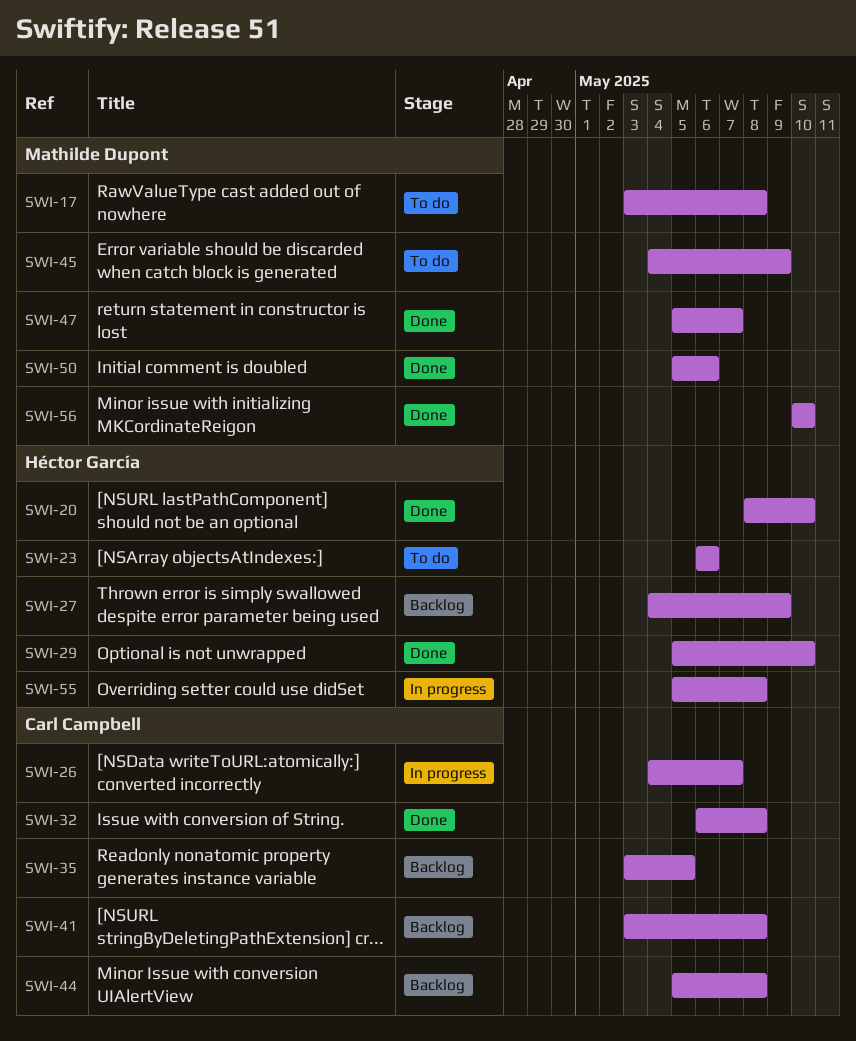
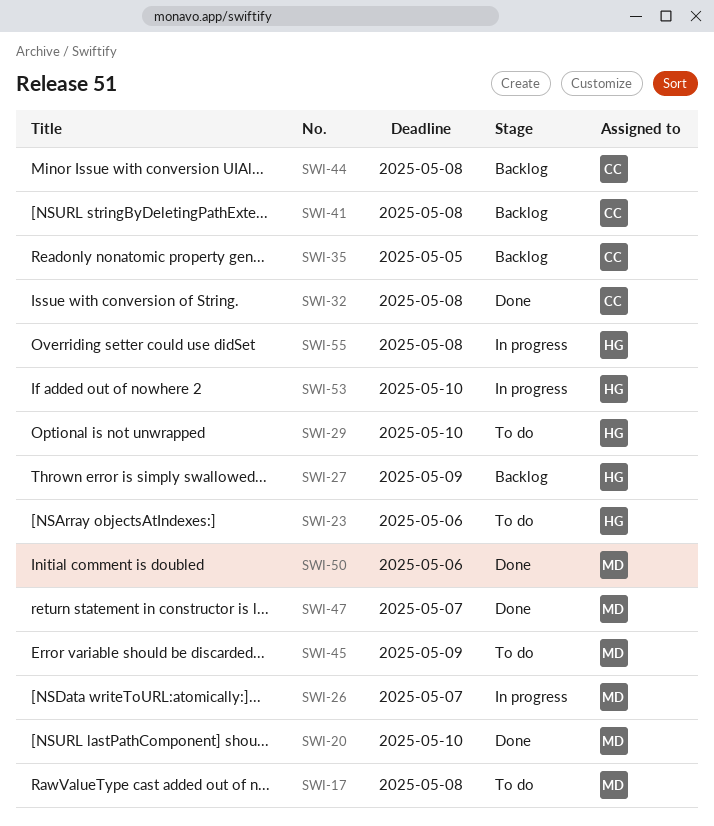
SWI-20, owner: Héctor García -> Mathilde Dupont
SWI-26, owner: Carl Campbell -> Mathilde Dupont
SWI-29, status: Done -> To do
SWI-53: none -> present
SWI-56: present -> none

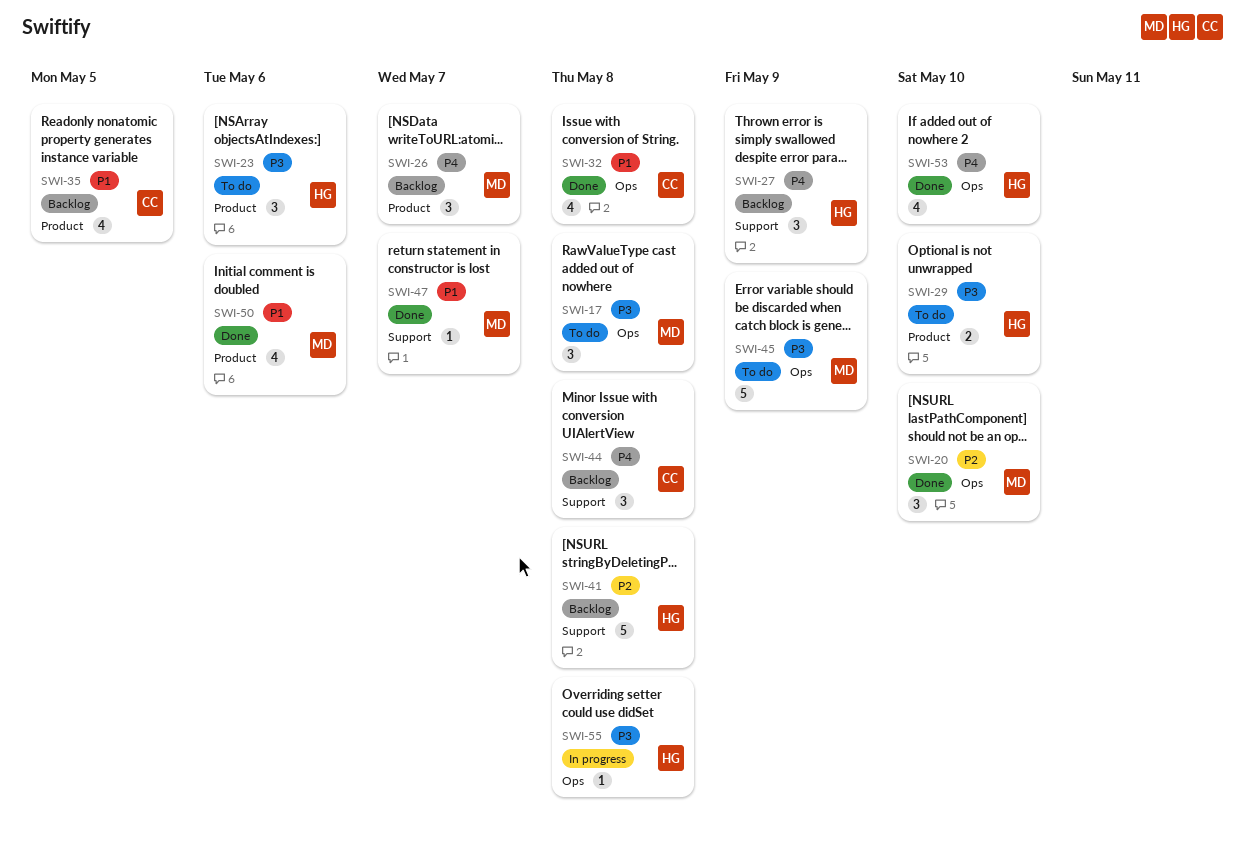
SWI-26, status: In progress -> Backlog
SWI-41, owner: CC -> HG
SWI-53, status: In progress -> Done

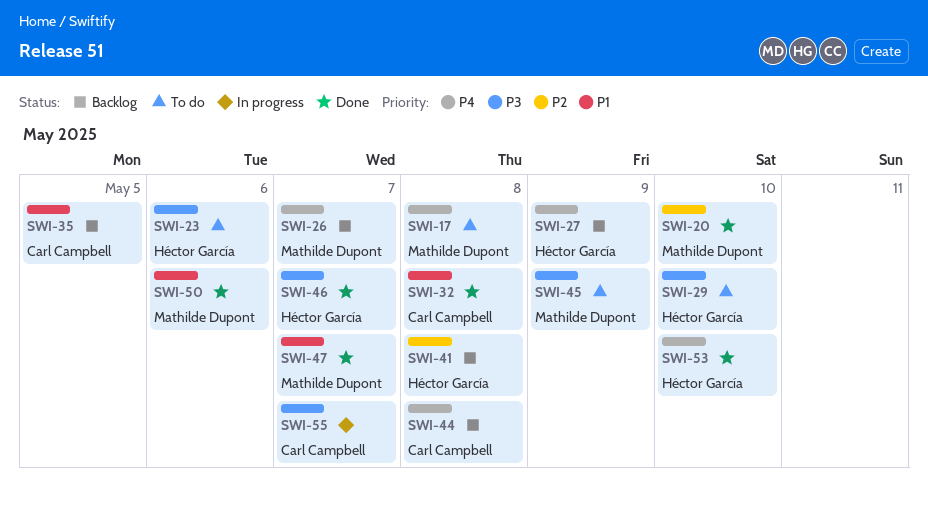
SWI-17, priority: P3 -> P4
SWI-46: none -> present
SWI-55, owner: Héctor García -> Carl Campbell
SWI-55, due: May 8 -> May 7

